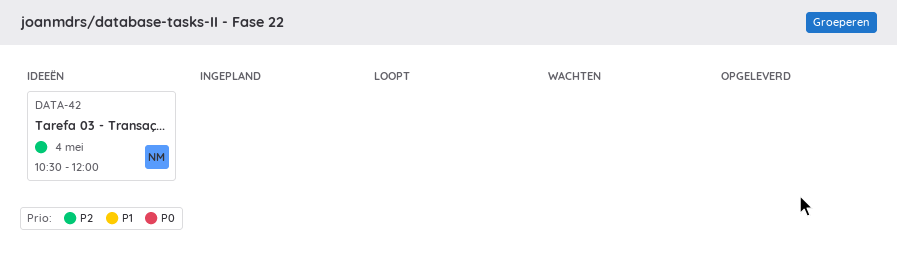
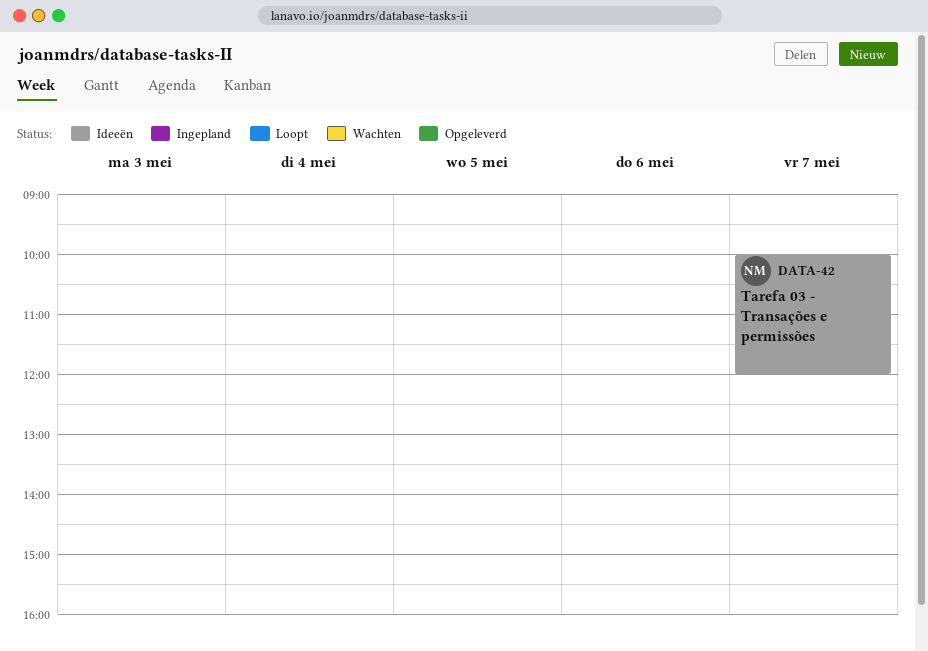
DATA-42, day: May 4 -> May 7
DATA-42, begins: 10:30 -> 10:00

